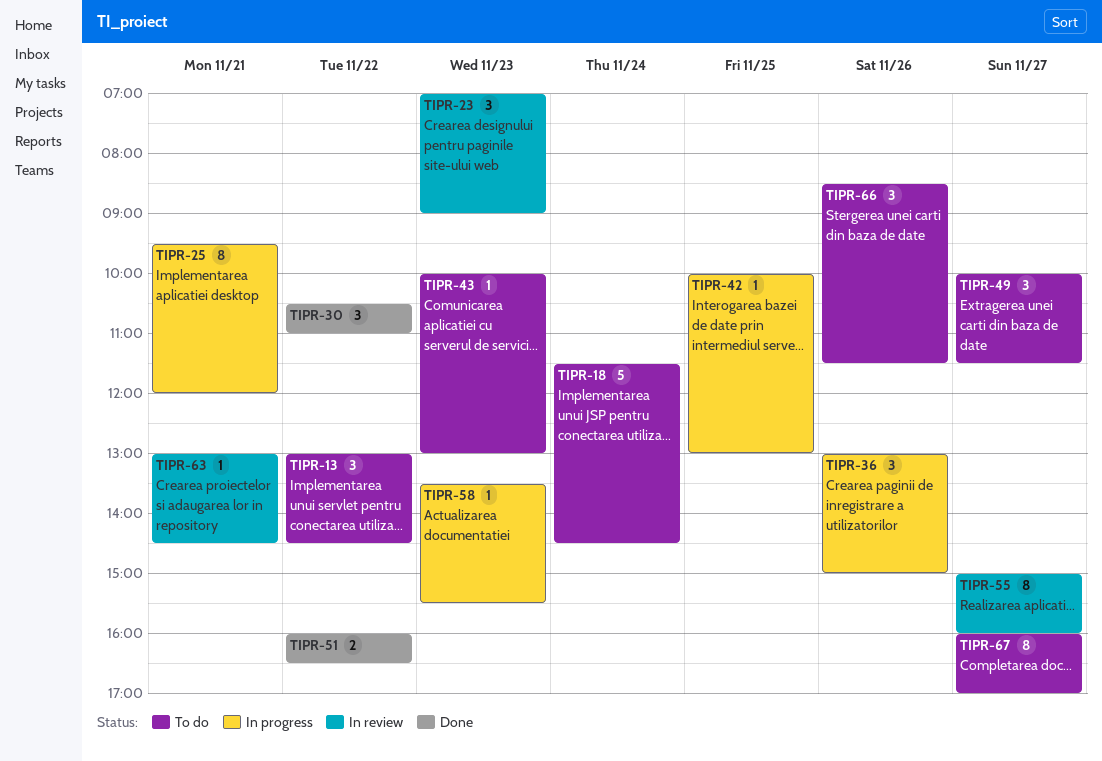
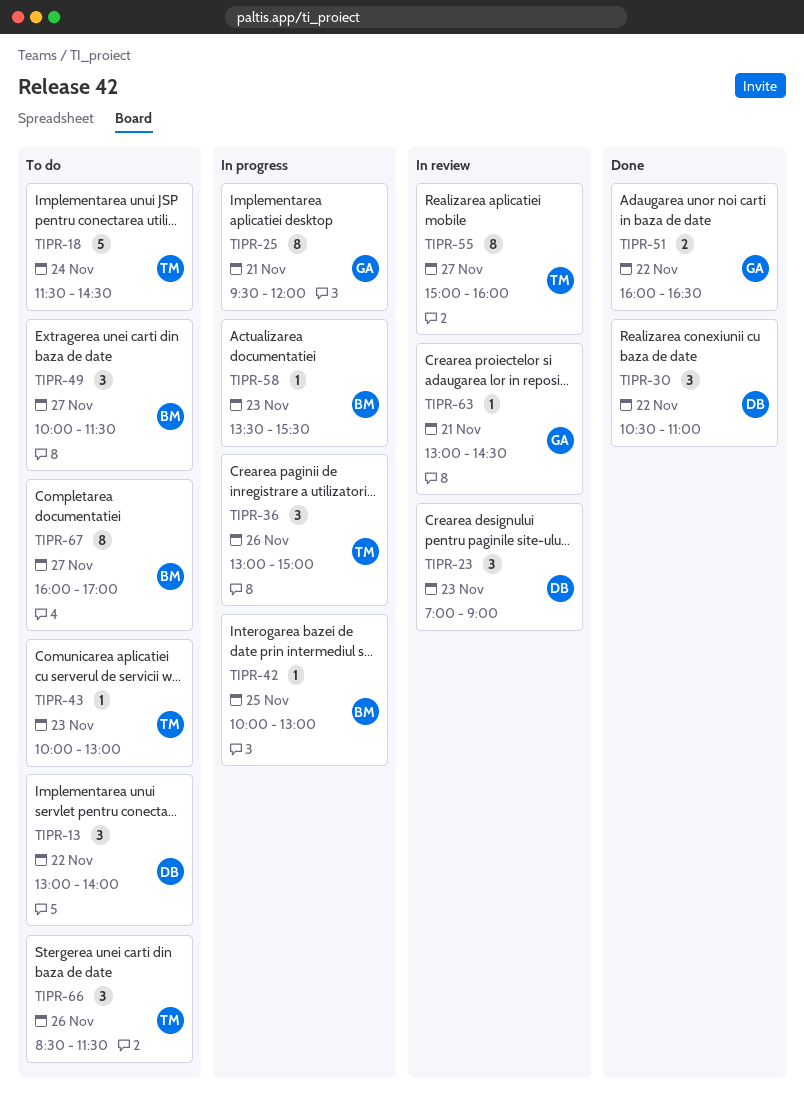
TIPR-13, ends: 14:30 -> 14:00

